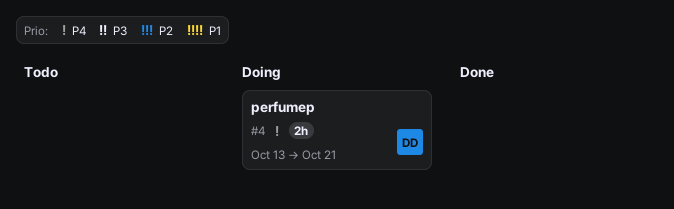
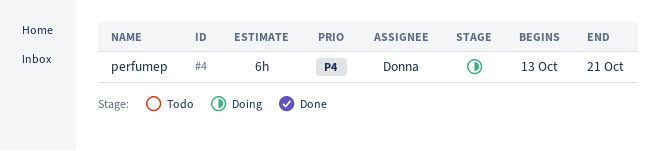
#4, estimate: 2h -> 6h

